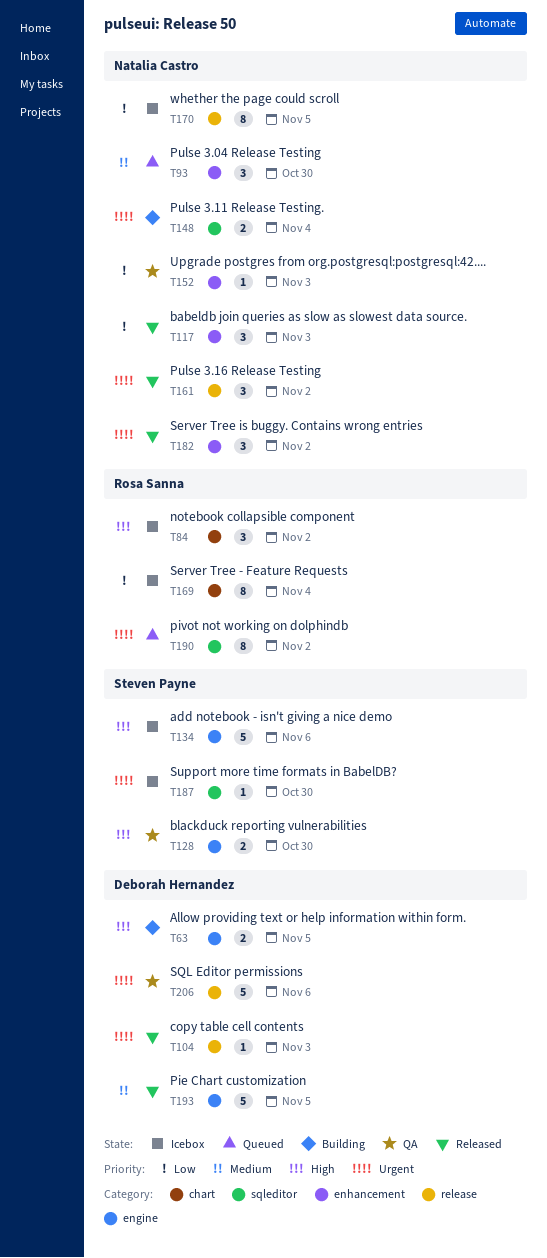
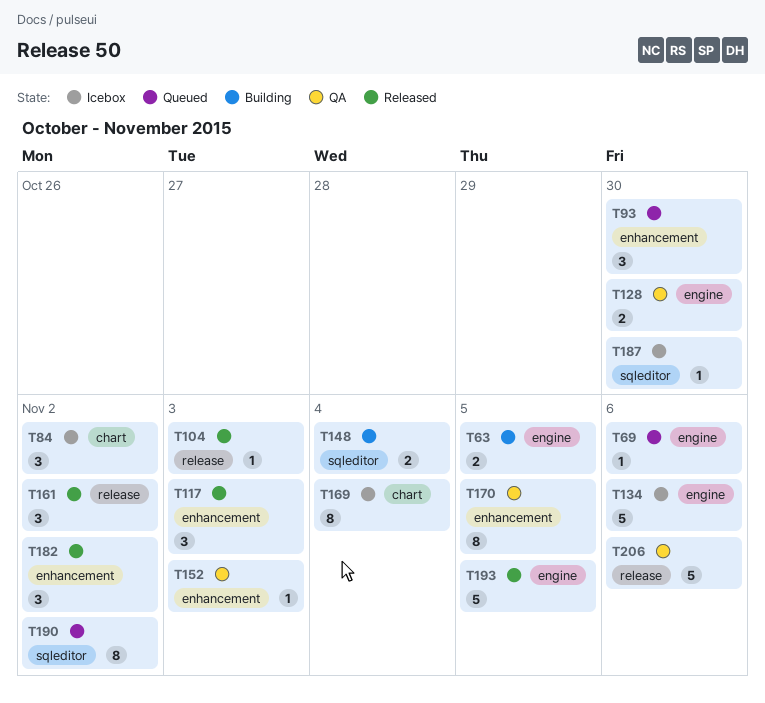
T69: none -> present
T170, status: Icebox -> QA
T170, label: release -> enhancement

